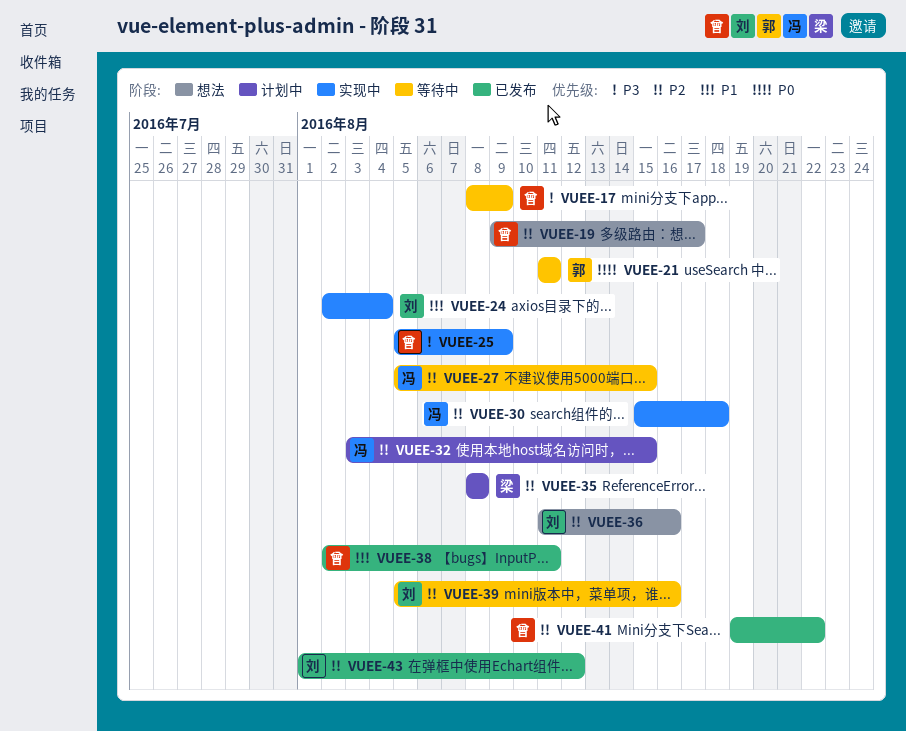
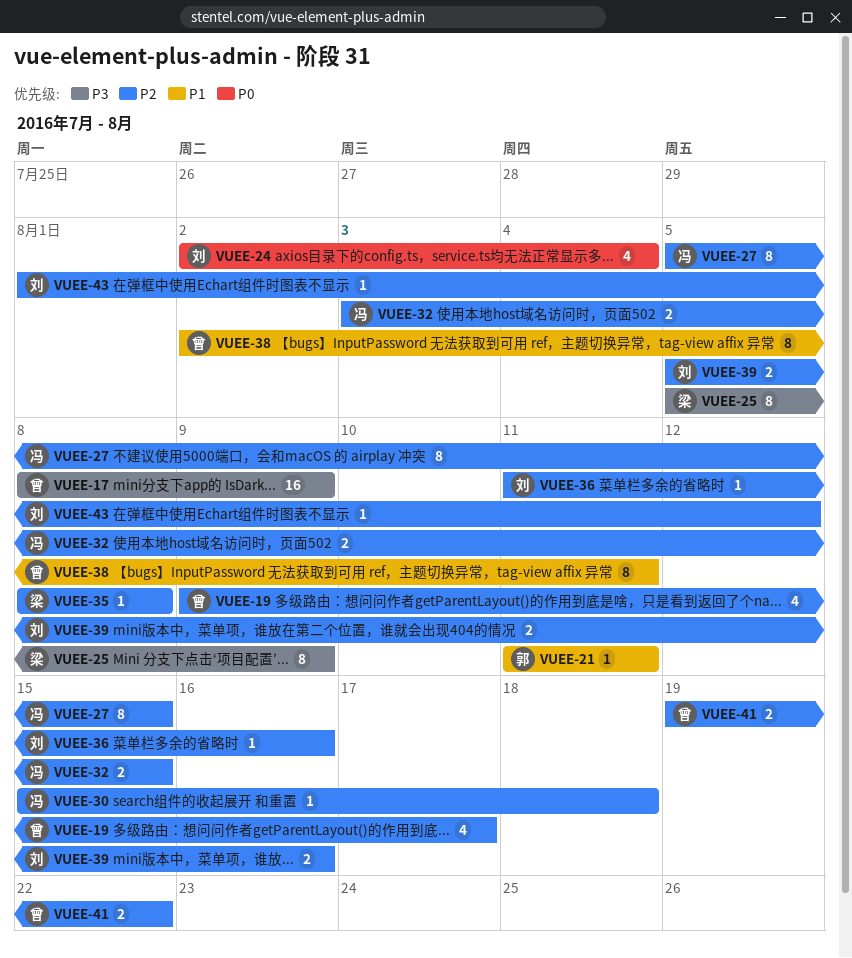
VUEE-21, priority: P0 -> P1
VUEE-24, priority: P1 -> P0
VUEE-25, owner: 曾 -> 梁

